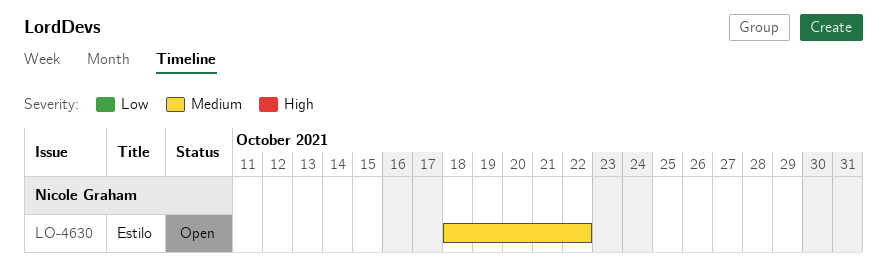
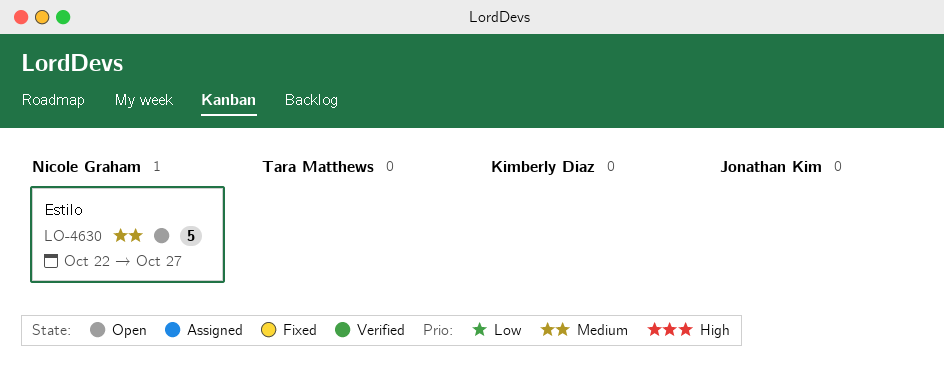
LO-4630, start: Oct 18 -> Oct 22
LO-4630, due: Oct 22 -> Oct 27

